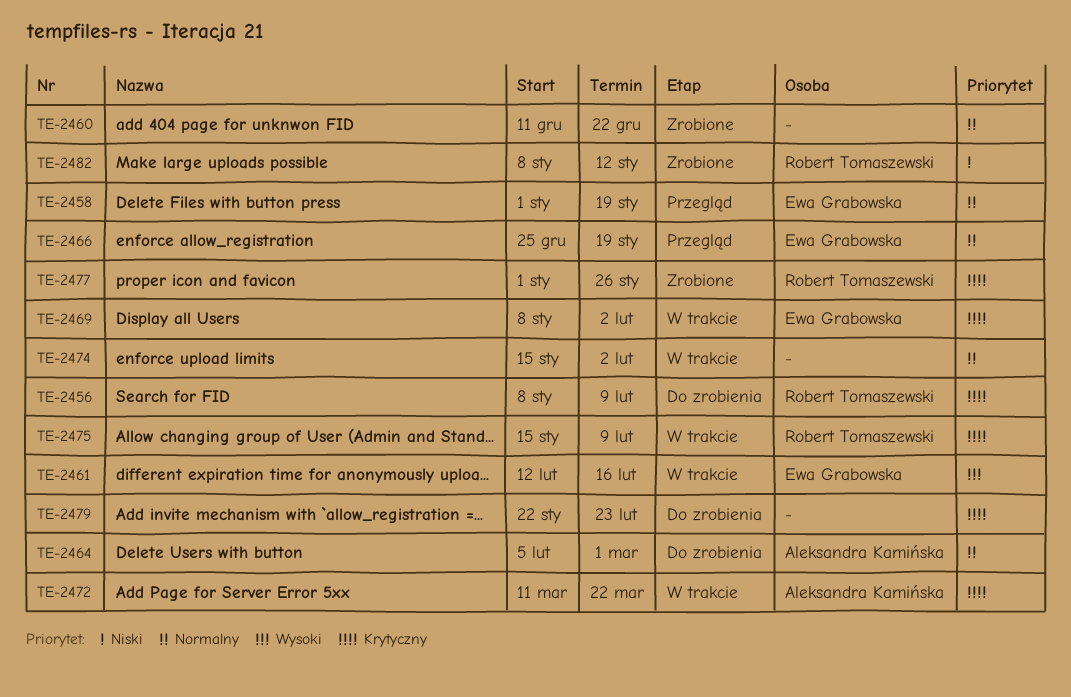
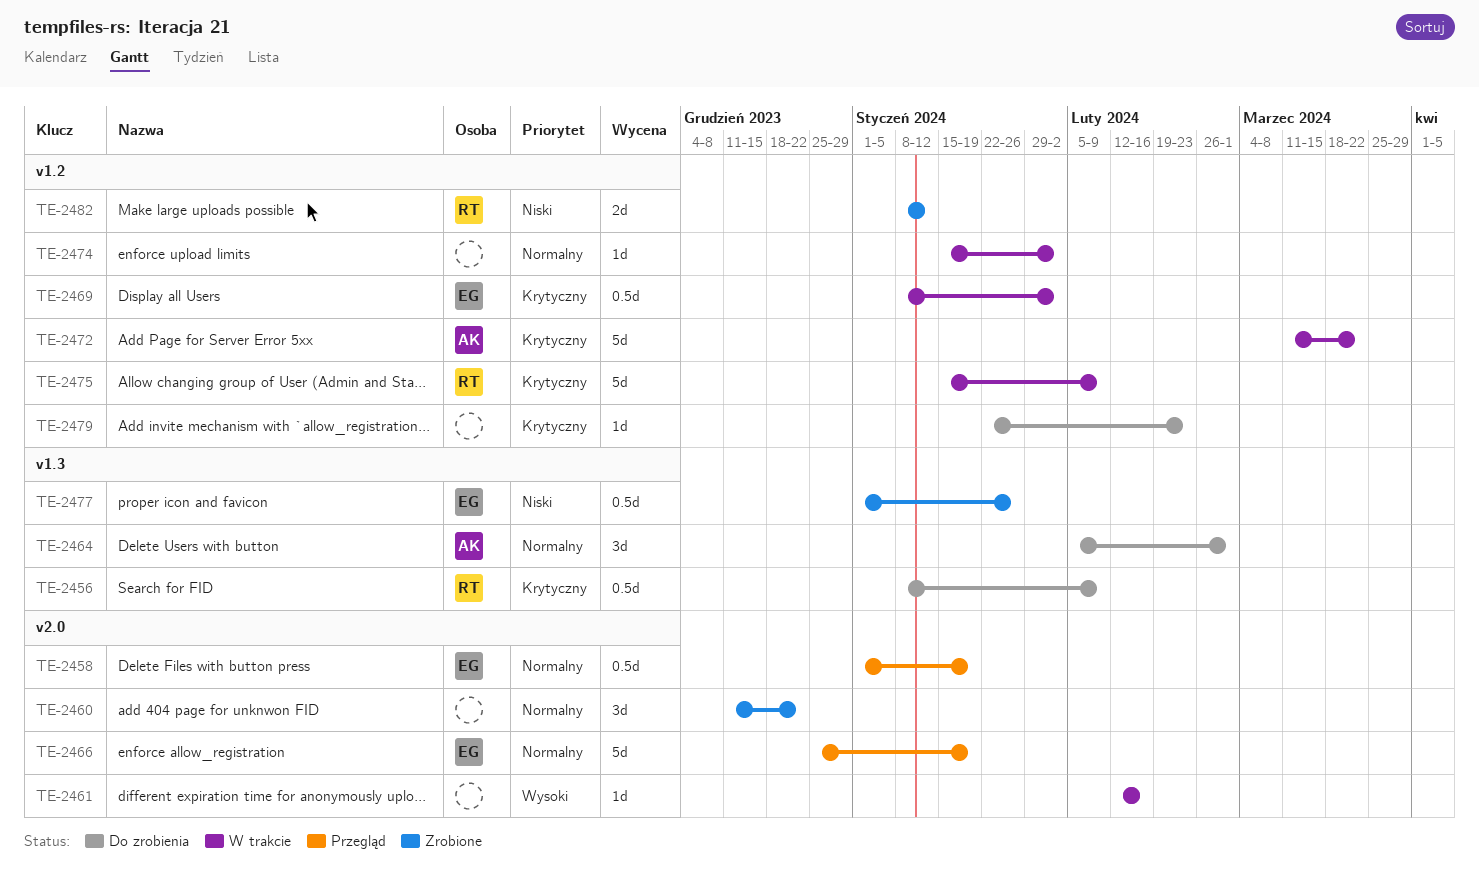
TE-2461, owner: Ewa Grabowska -> none
TE-2477, owner: Robert Tomaszewski -> Ewa Grabowska
TE-2477, priority: Krytyczny -> Niski

